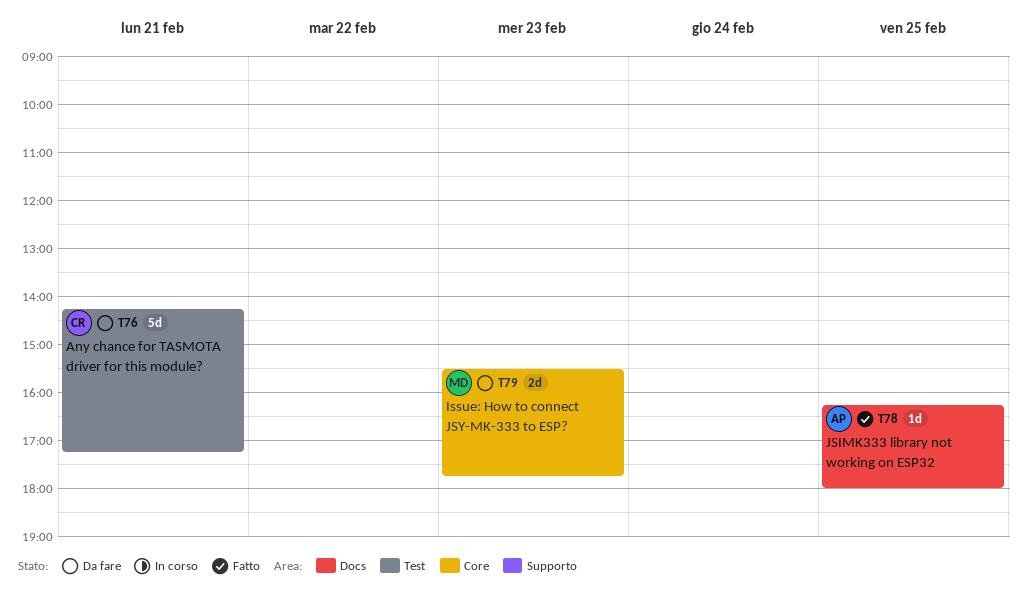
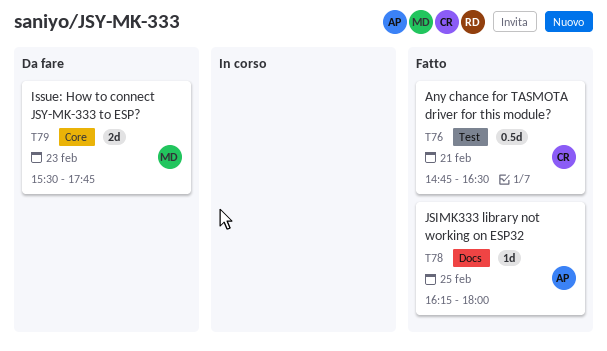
T76, status: Da fare -> Fatto
T76, estimate: 5d -> 0.5d
T76, begins: 14:15 -> 14:45
T76, ends: 17:15 -> 16:30

